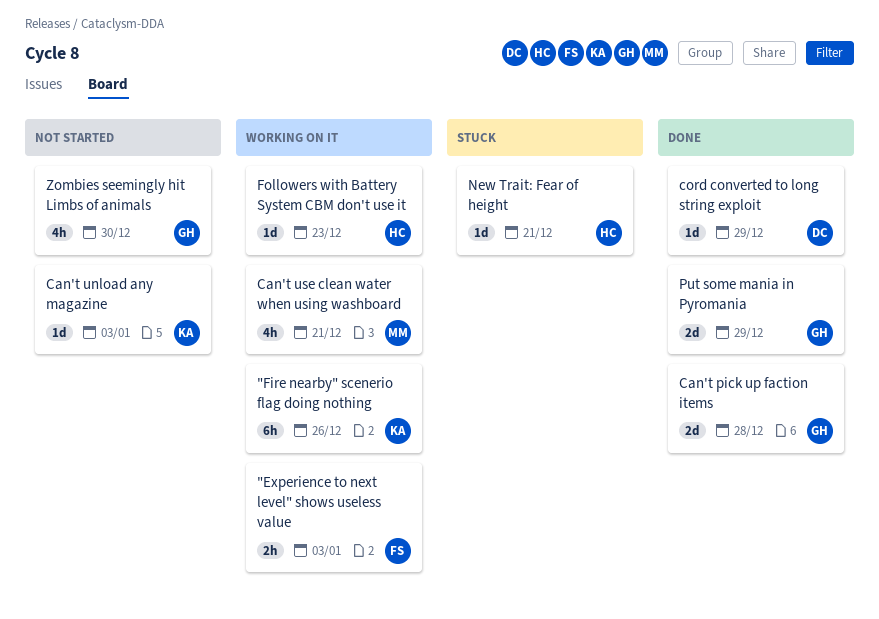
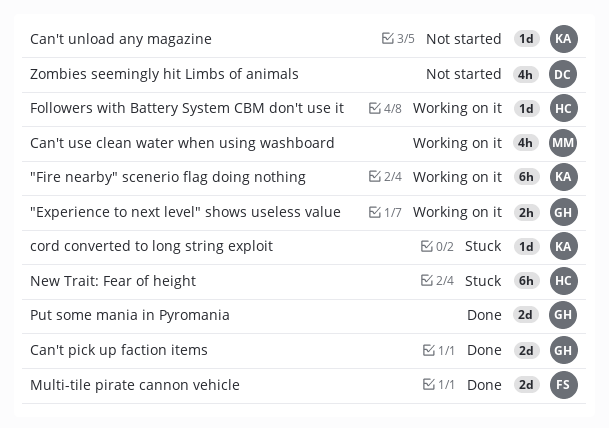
"Experience to next level" shows useless value, owner: FS -> GH
cord converted to long string exploit, status: Done -> Stuck
cord converted to long string exploit, owner: DC -> KA
Multi-tile pirate cannon vehicle: none -> present
New Trait: Fear of height, estimate: 1d -> 6h
Zombies seemingly hit Limbs of animals, owner: GH -> DC

